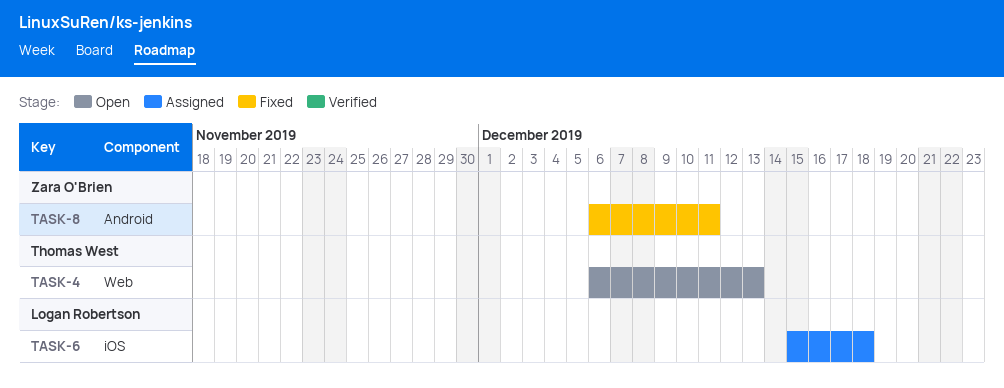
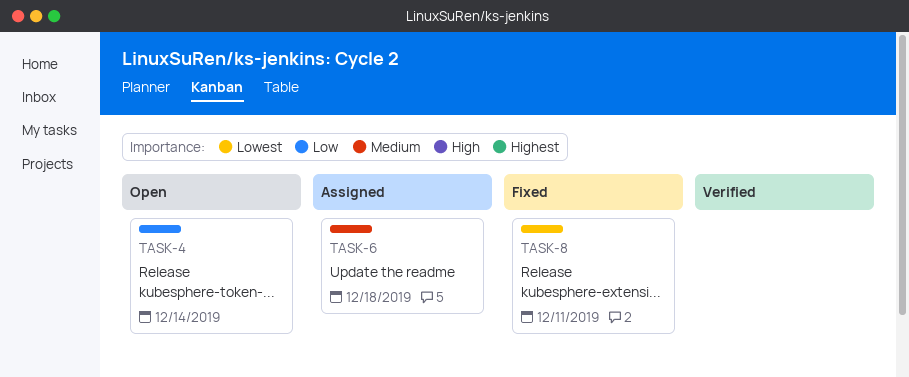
TASK-4, due: Dec 13 -> Dec 14

